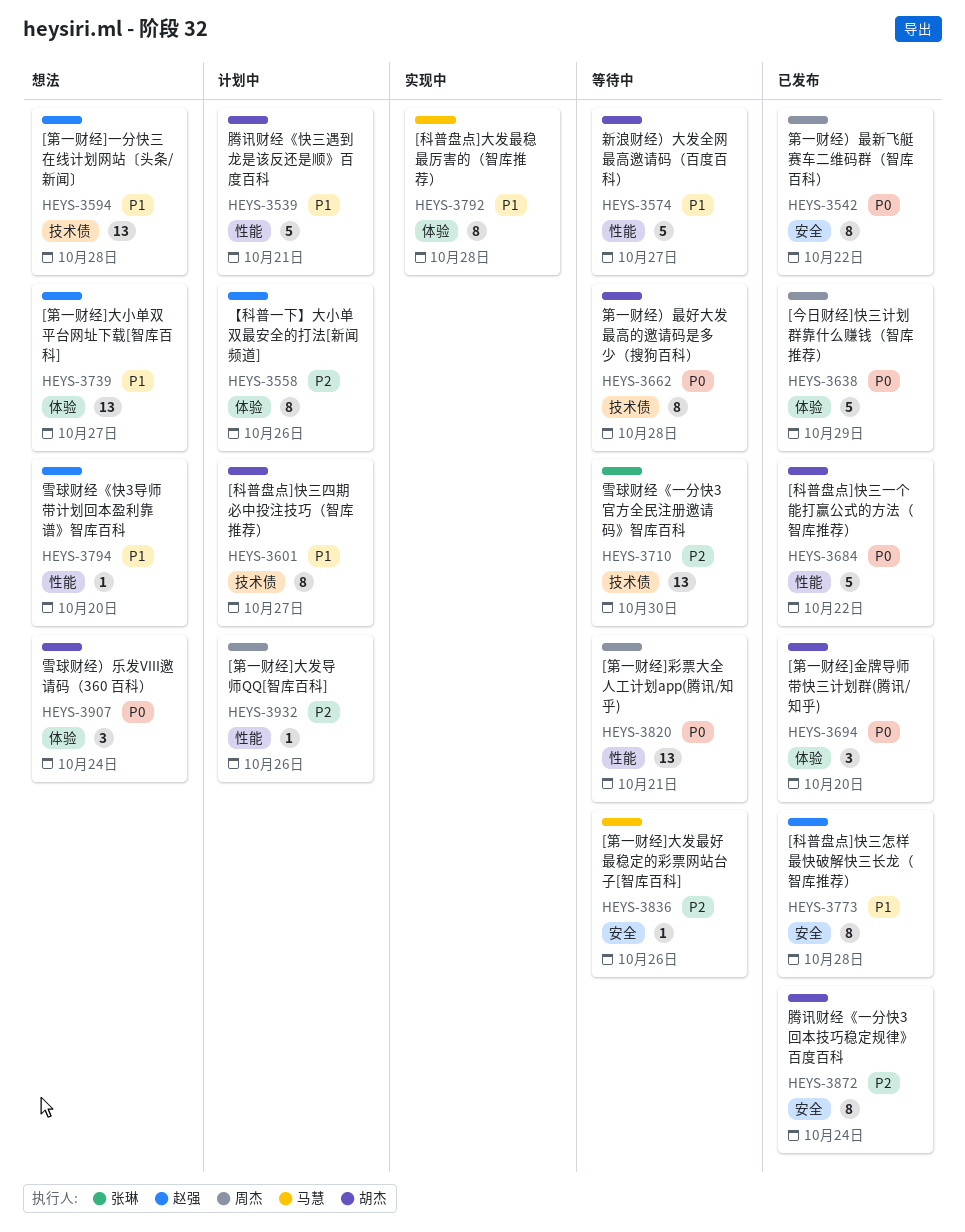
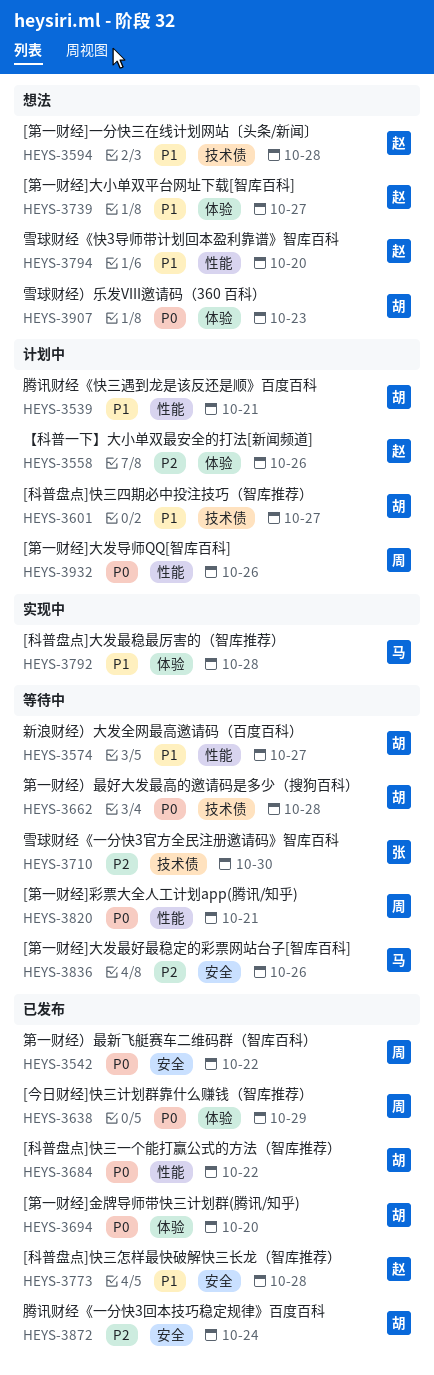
HEYS-3907, due: Oct 24 -> Oct 23
HEYS-3932, priority: P2 -> P0

